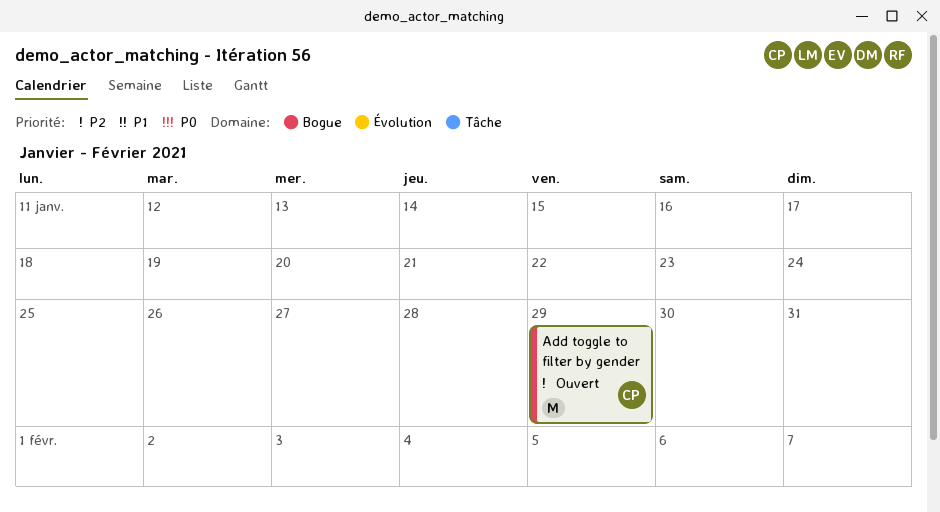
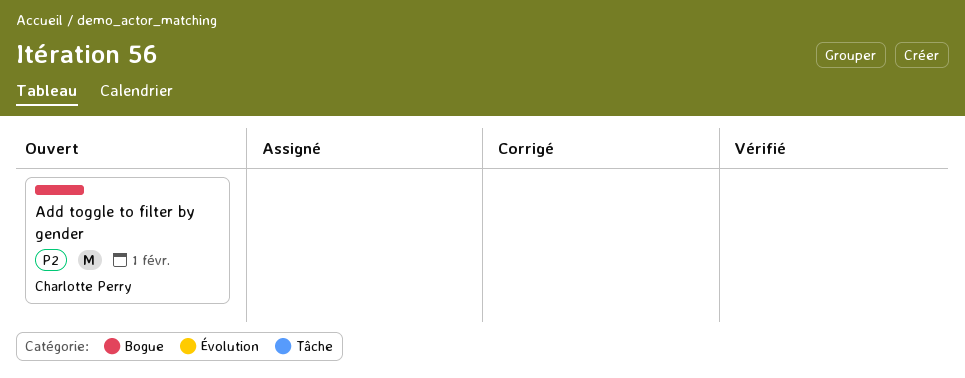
Add toggle to filter by gender, due: Jan 29 -> Feb 1

